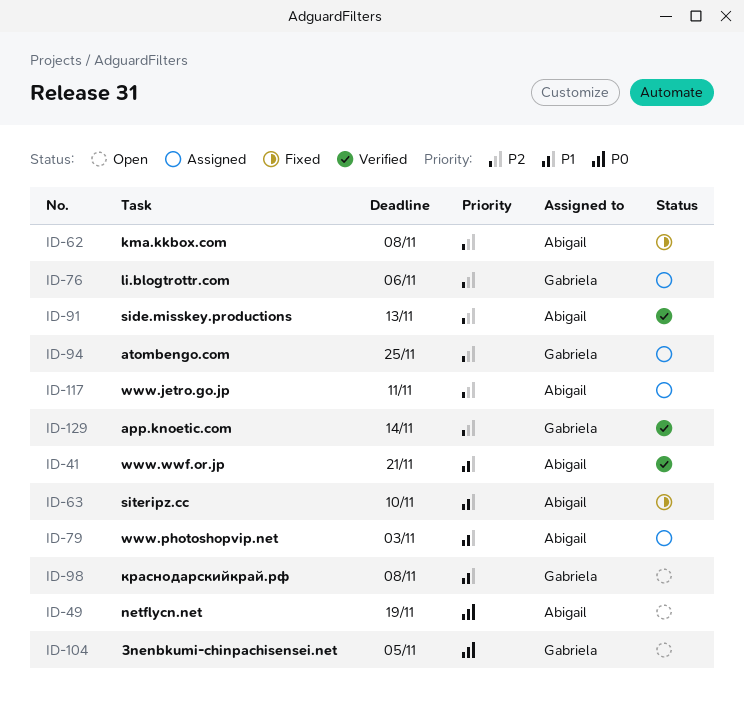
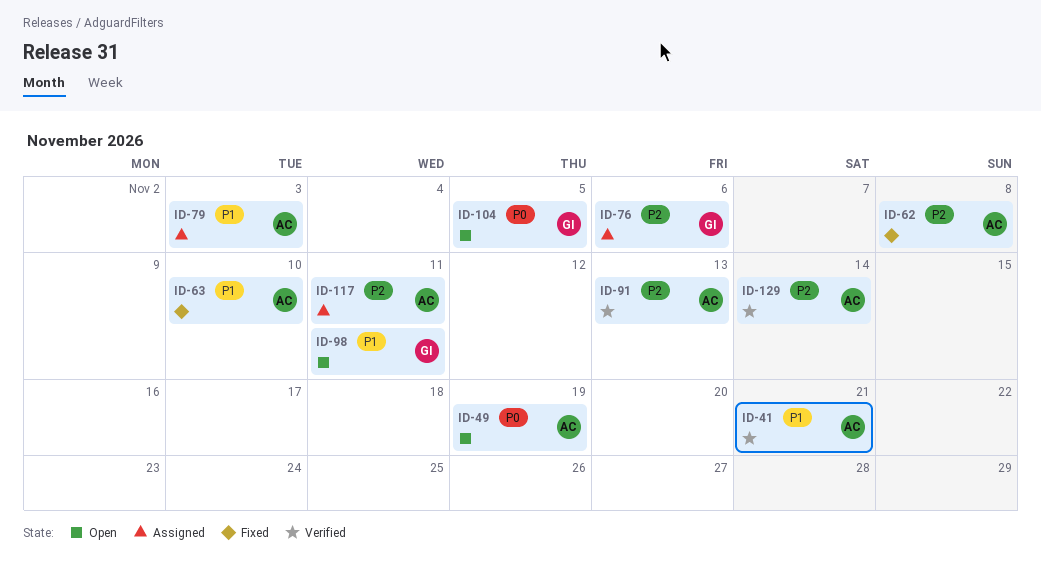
ID-94: present -> none
ID-98, due: Nov 8 -> Nov 11
ID-129, owner: Gabriela -> Abigail

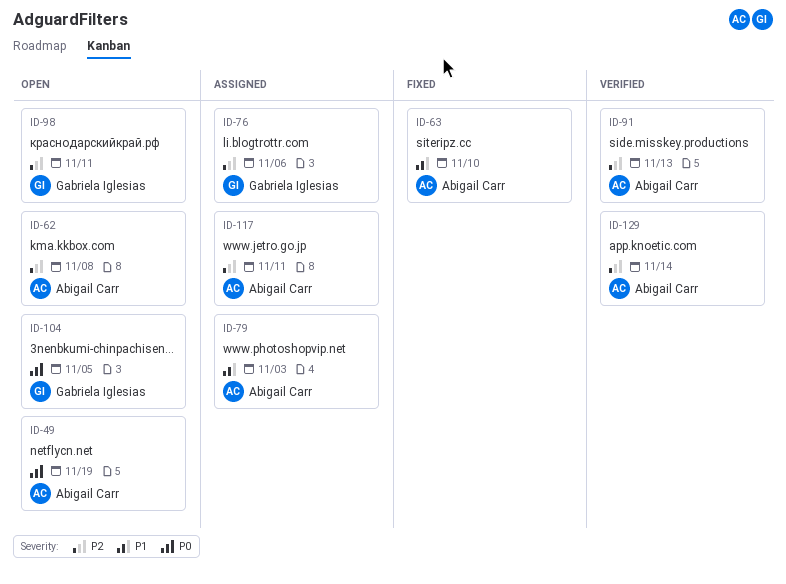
ID-41: present -> none
ID-62, status: Fixed -> Open
ID-98, priority: P1 -> P2

